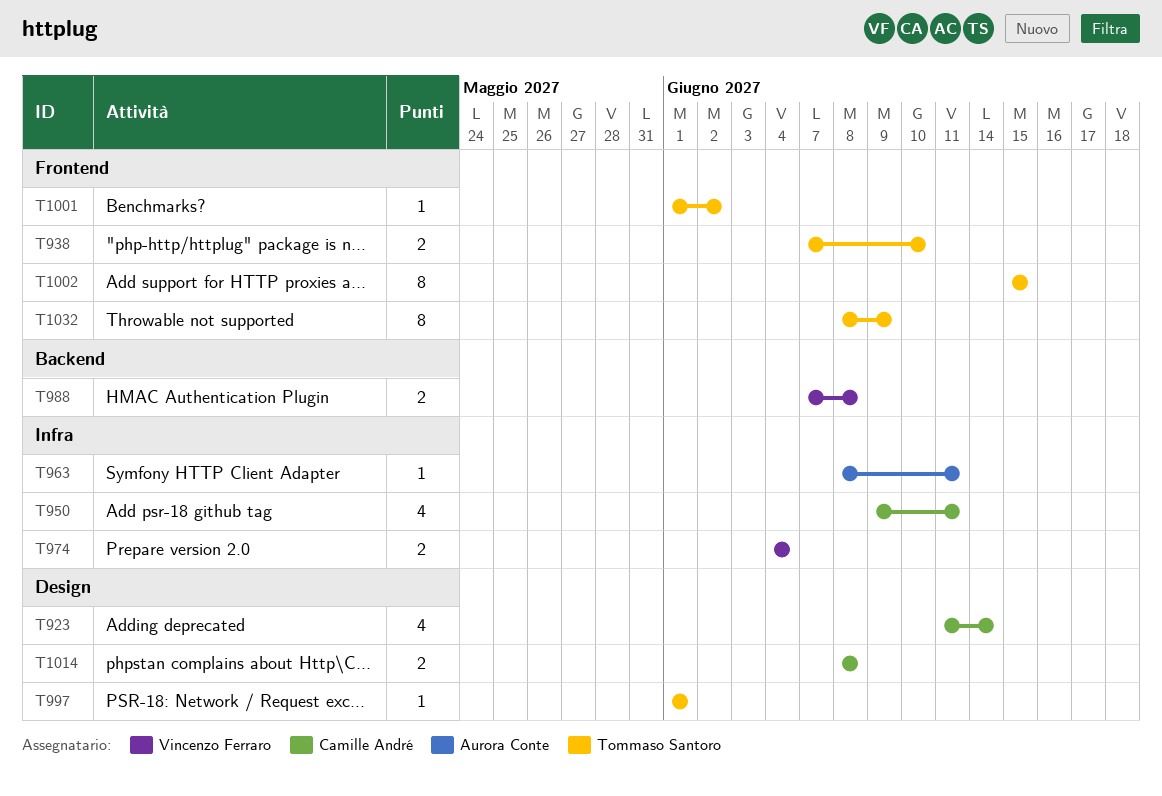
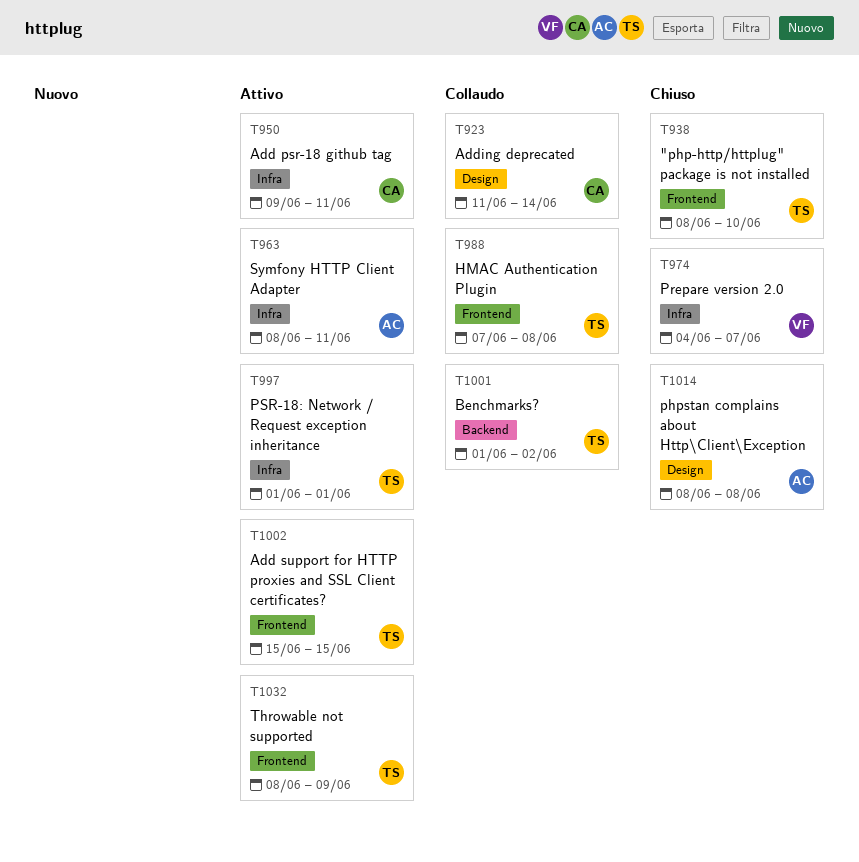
T938, start: Jun 7 -> Jun 8
T974, due: Jun 4 -> Jun 7
T988, owner: Vincenzo Ferraro -> Tommaso Santoro
T988, label: Backend -> Frontend
T997, label: Design -> Infra
T1001, label: Frontend -> Backend
T1014, owner: Camille André -> Aurora Conte

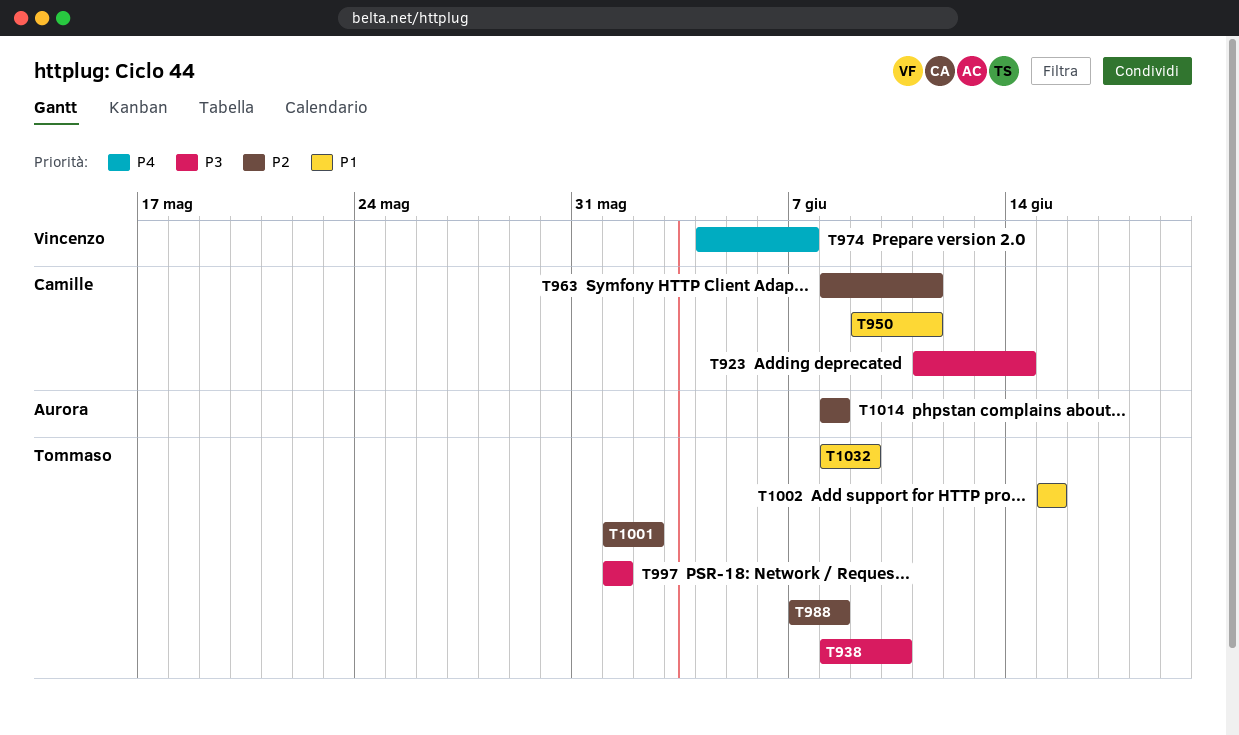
T963, owner: Aurora -> Camille

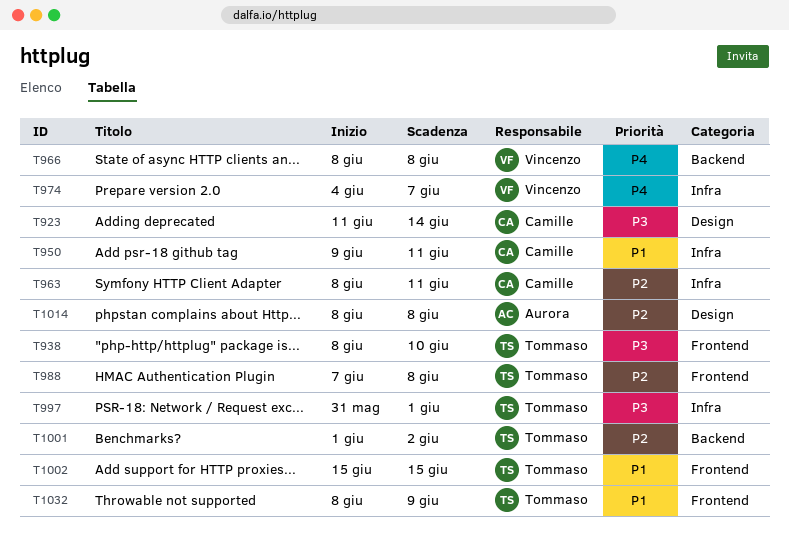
T966: none -> present
T997, start: Jun 1 -> May 31

